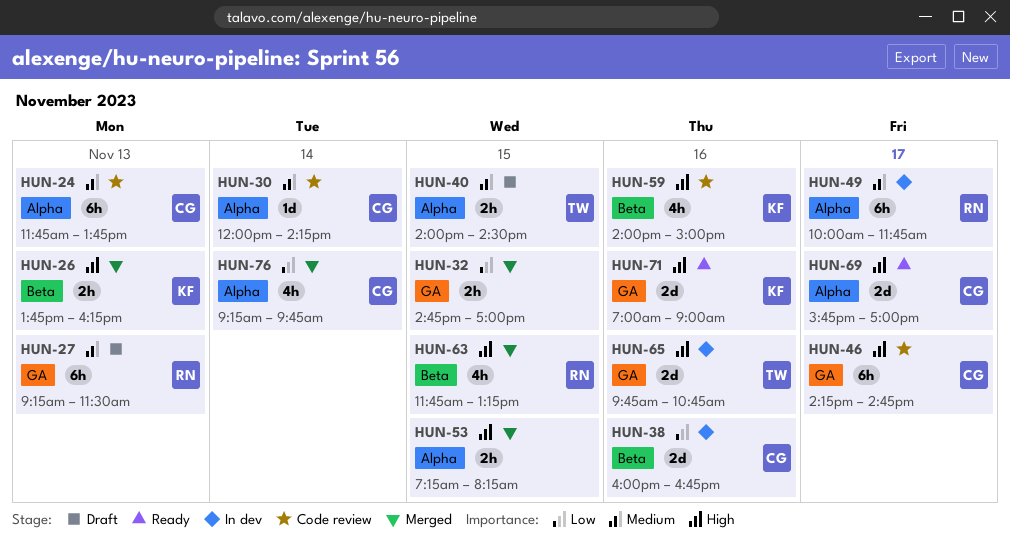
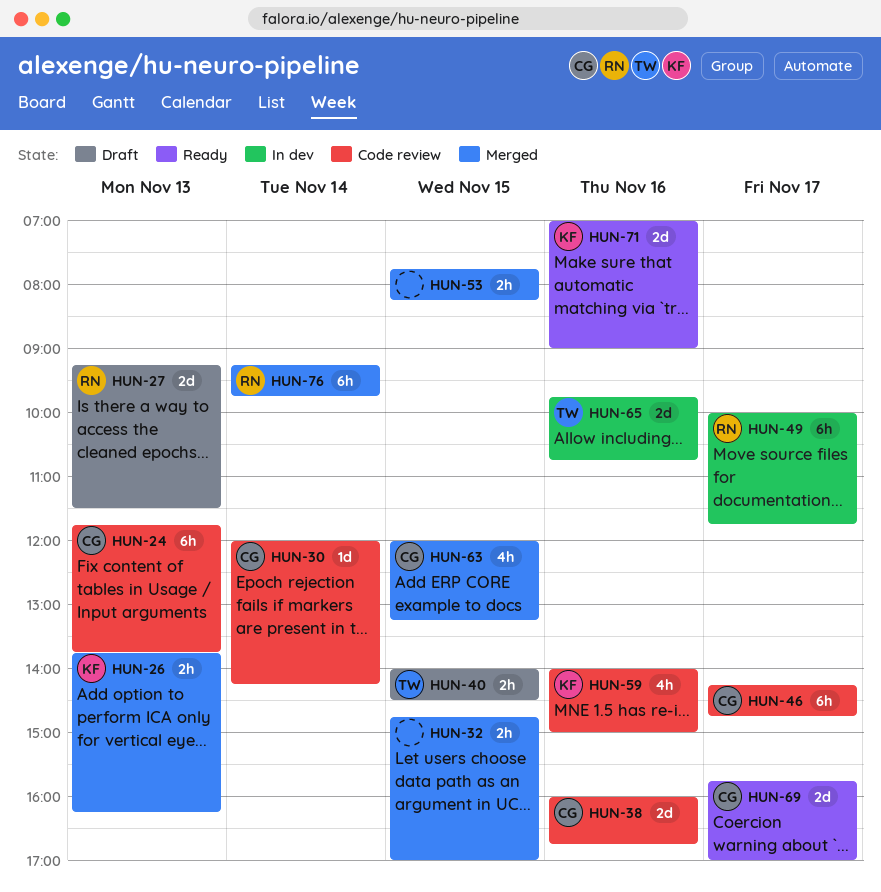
HUN-27, estimate: 6h -> 2d
HUN-38, status: In dev -> Code review
HUN-53, begins: 07:15 -> 07:45
HUN-63, owner: RN -> CG
HUN-63, begins: 11:45 -> 12:00
HUN-76, owner: CG -> RN
HUN-76, estimate: 4h -> 6h

